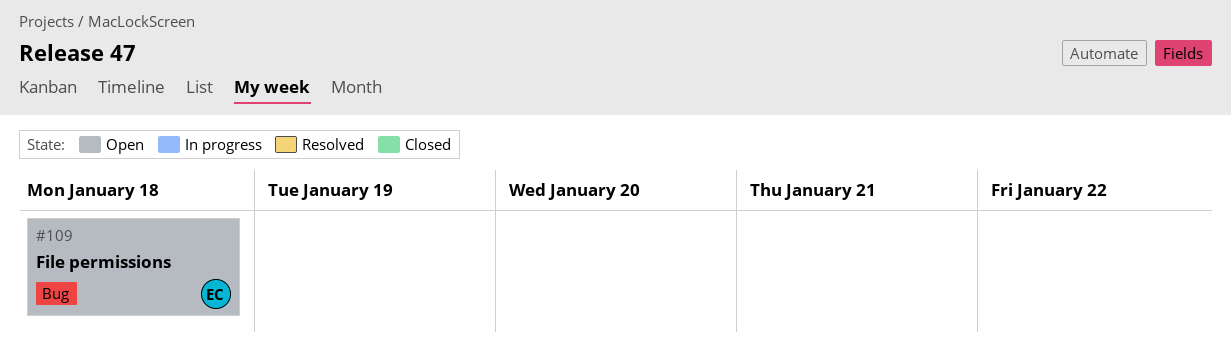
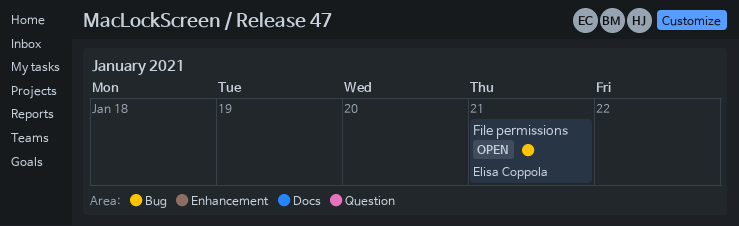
File permissions, due: Jan 18 -> Jan 21

